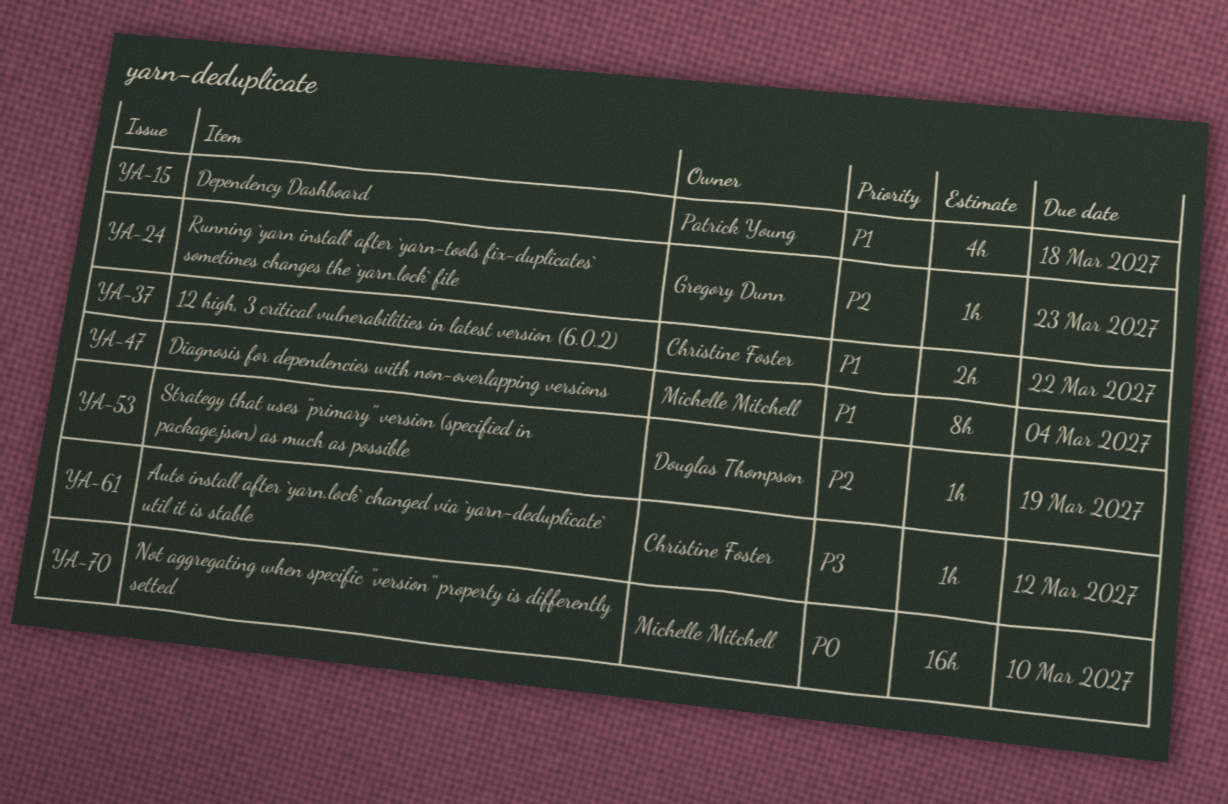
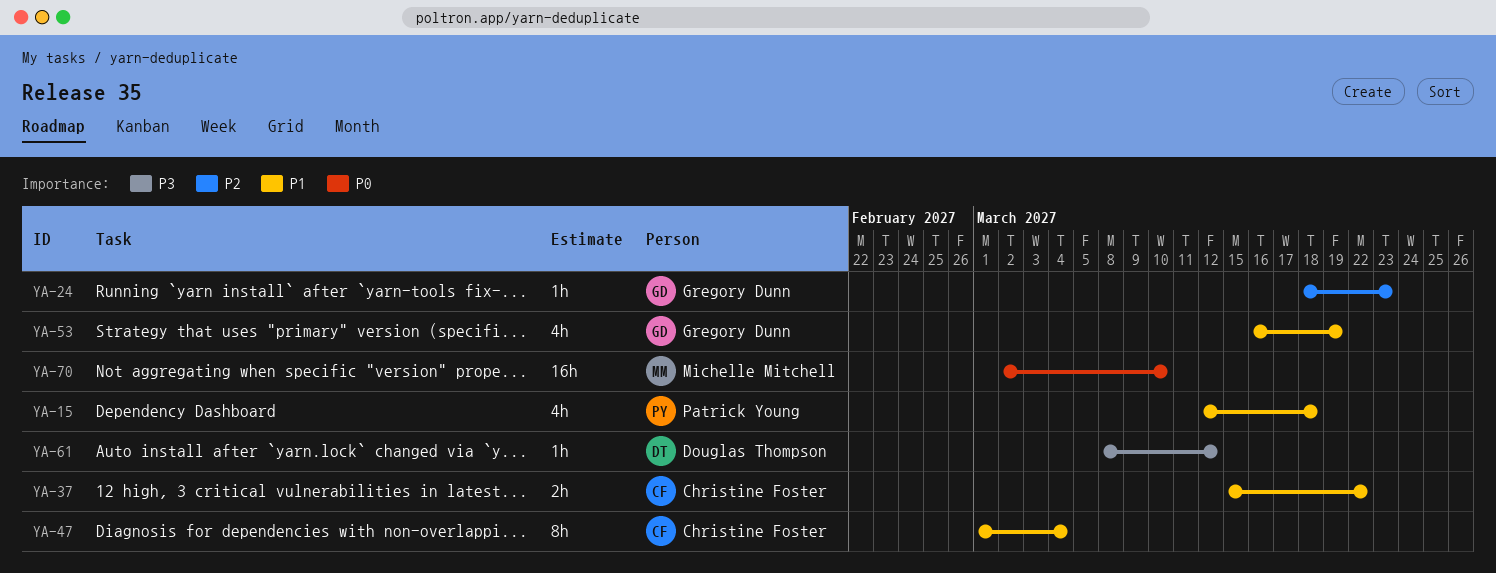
YA-47, owner: Michelle Mitchell -> Christine Foster
YA-53, owner: Douglas Thompson -> Gregory Dunn
YA-53, priority: P2 -> P1
YA-53, estimate: 1h -> 4h
YA-61, owner: Christine Foster -> Douglas Thompson

